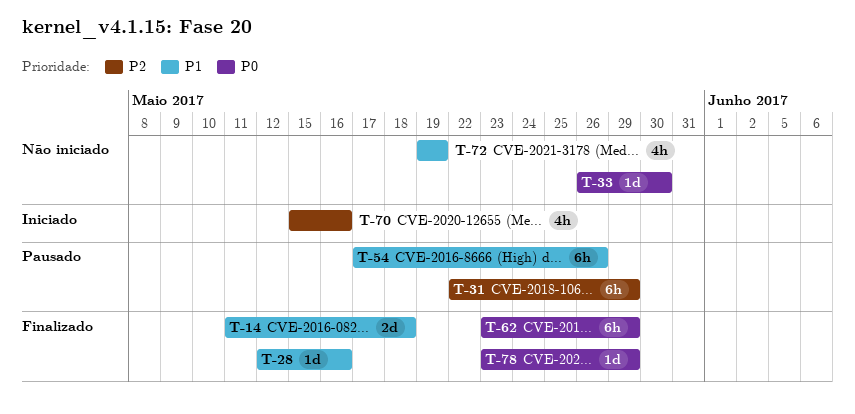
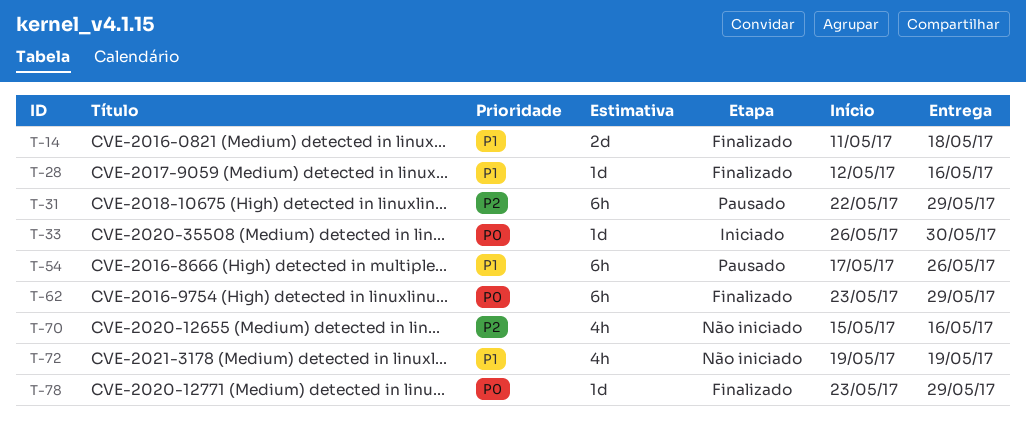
T-33, status: Não iniciado -> Iniciado
T-70, status: Iniciado -> Não iniciado

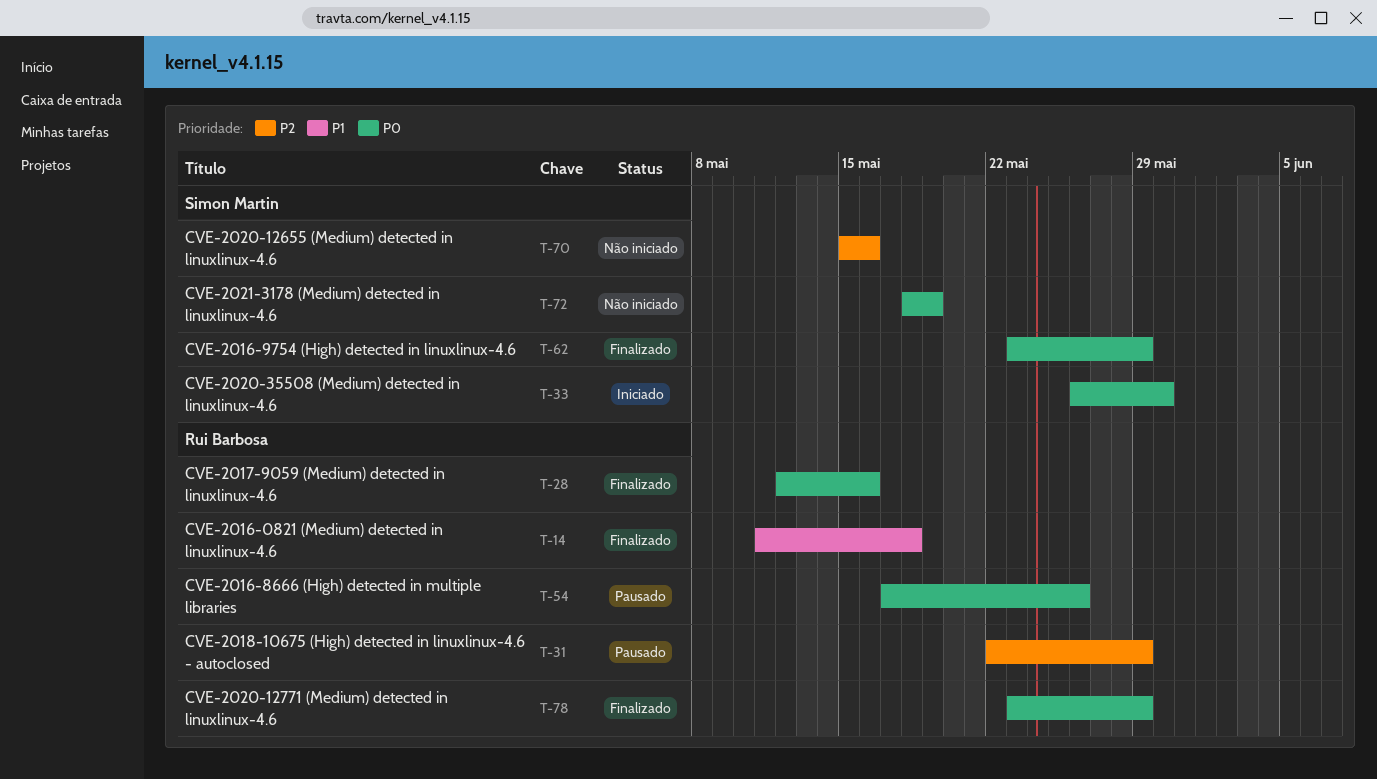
T-28, priority: P1 -> P0
T-54, priority: P1 -> P0
T-72, priority: P1 -> P0
T-72, start: May 19 -> May 18

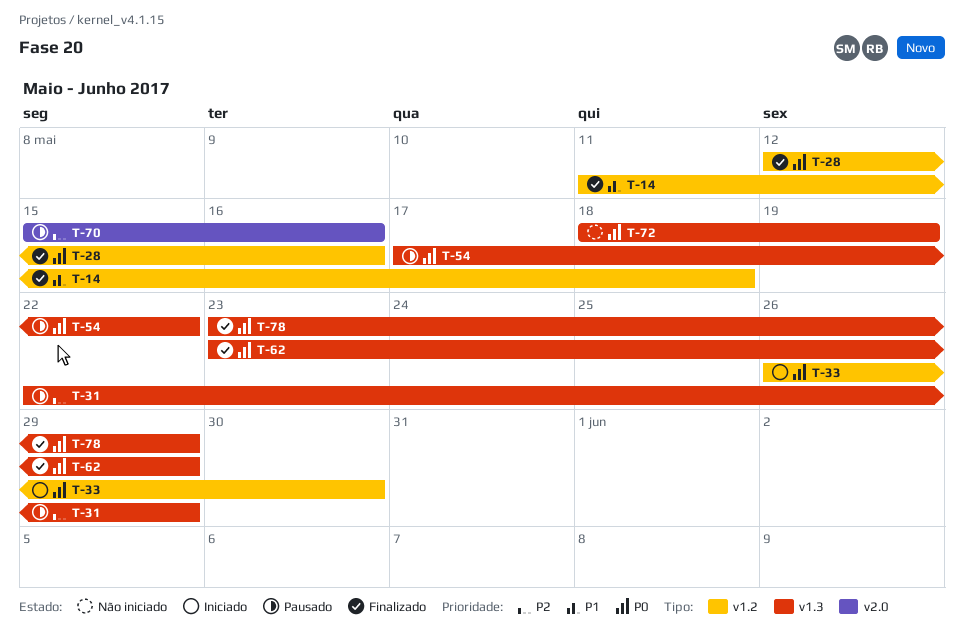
T-54, due: May 26 -> May 22
T-70, status: Não iniciado -> Pausado

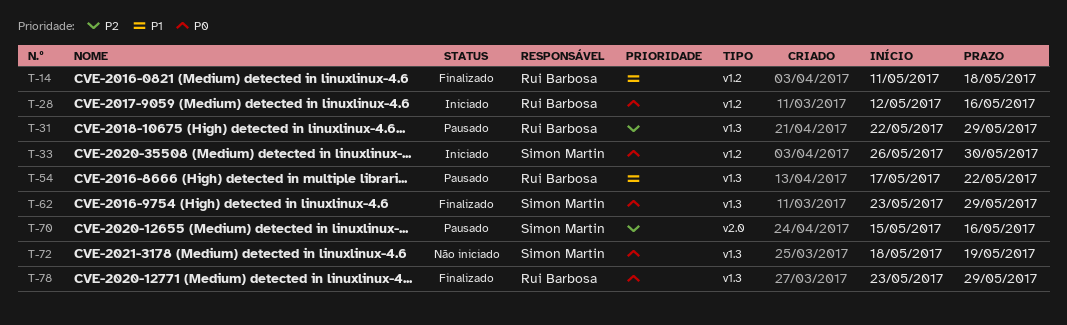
T-28, status: Finalizado -> Iniciado
T-54, priority: P0 -> P1

